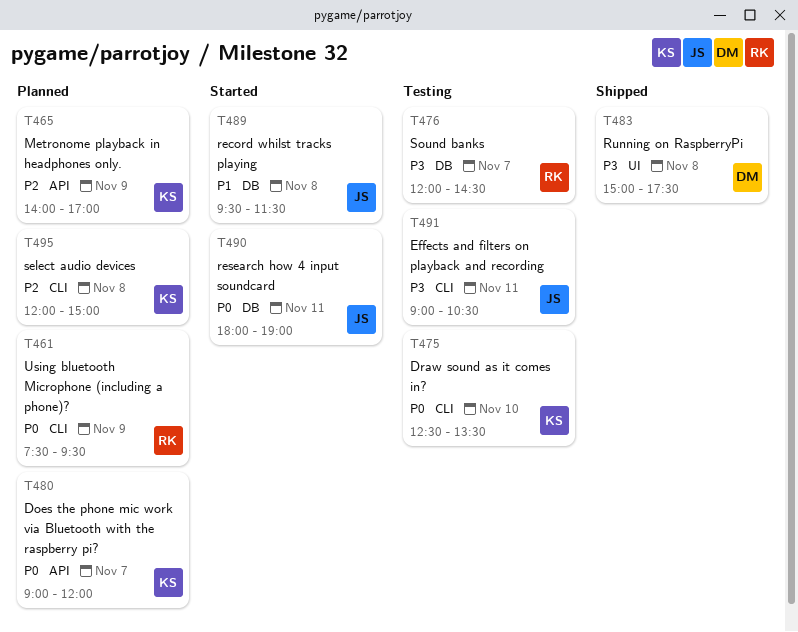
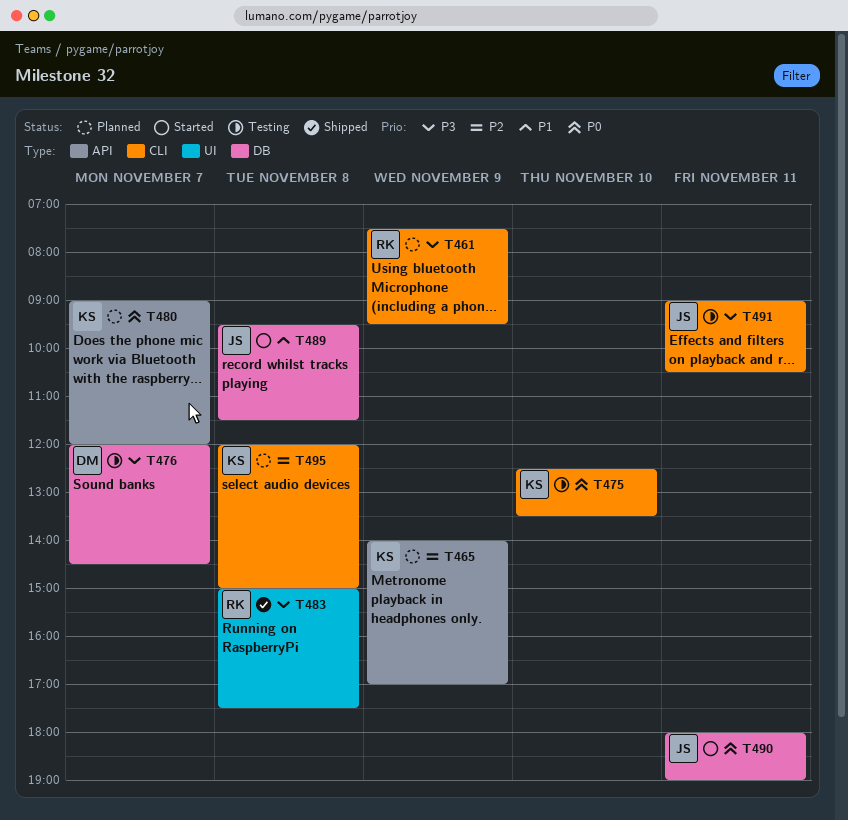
T461, priority: P0 -> P3
T476, owner: RK -> DM
T483, owner: DM -> RK

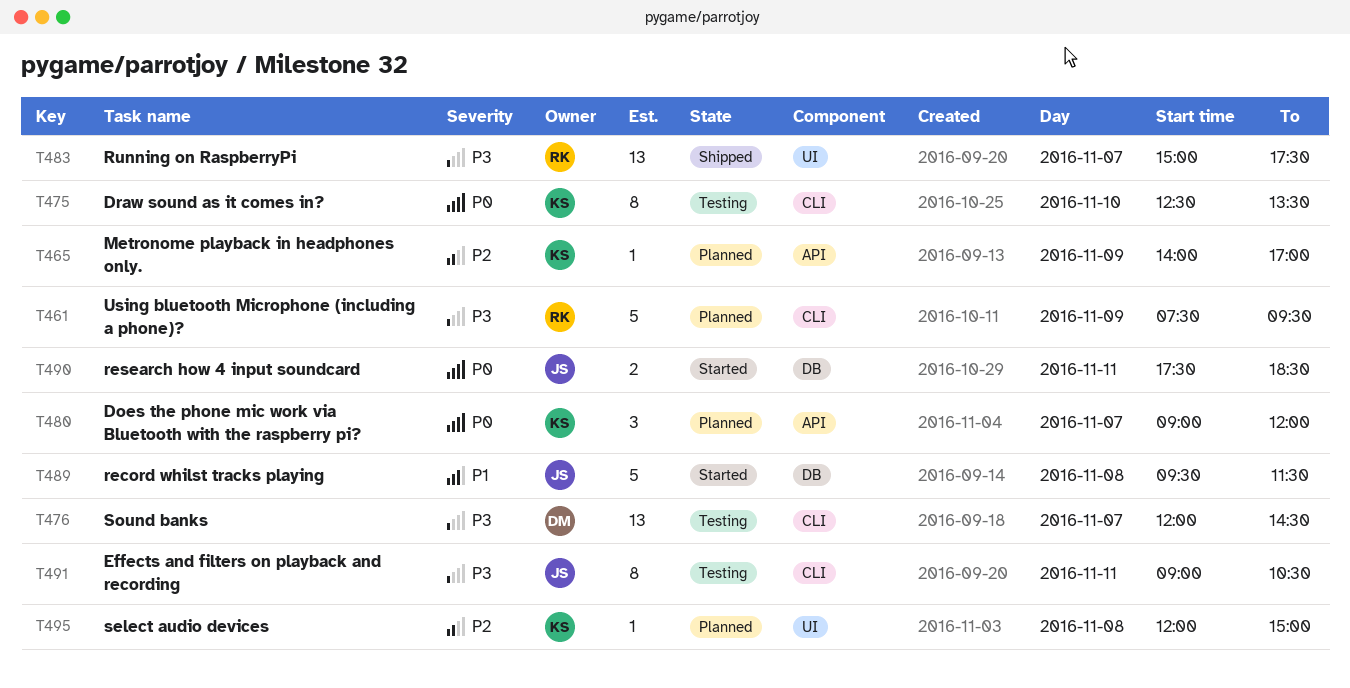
T476, label: DB -> CLI
T483, day: Nov 8 -> Nov 7
T490, begins: 18:00 -> 17:30
T490, ends: 19:00 -> 18:30
T495, label: CLI -> UI

